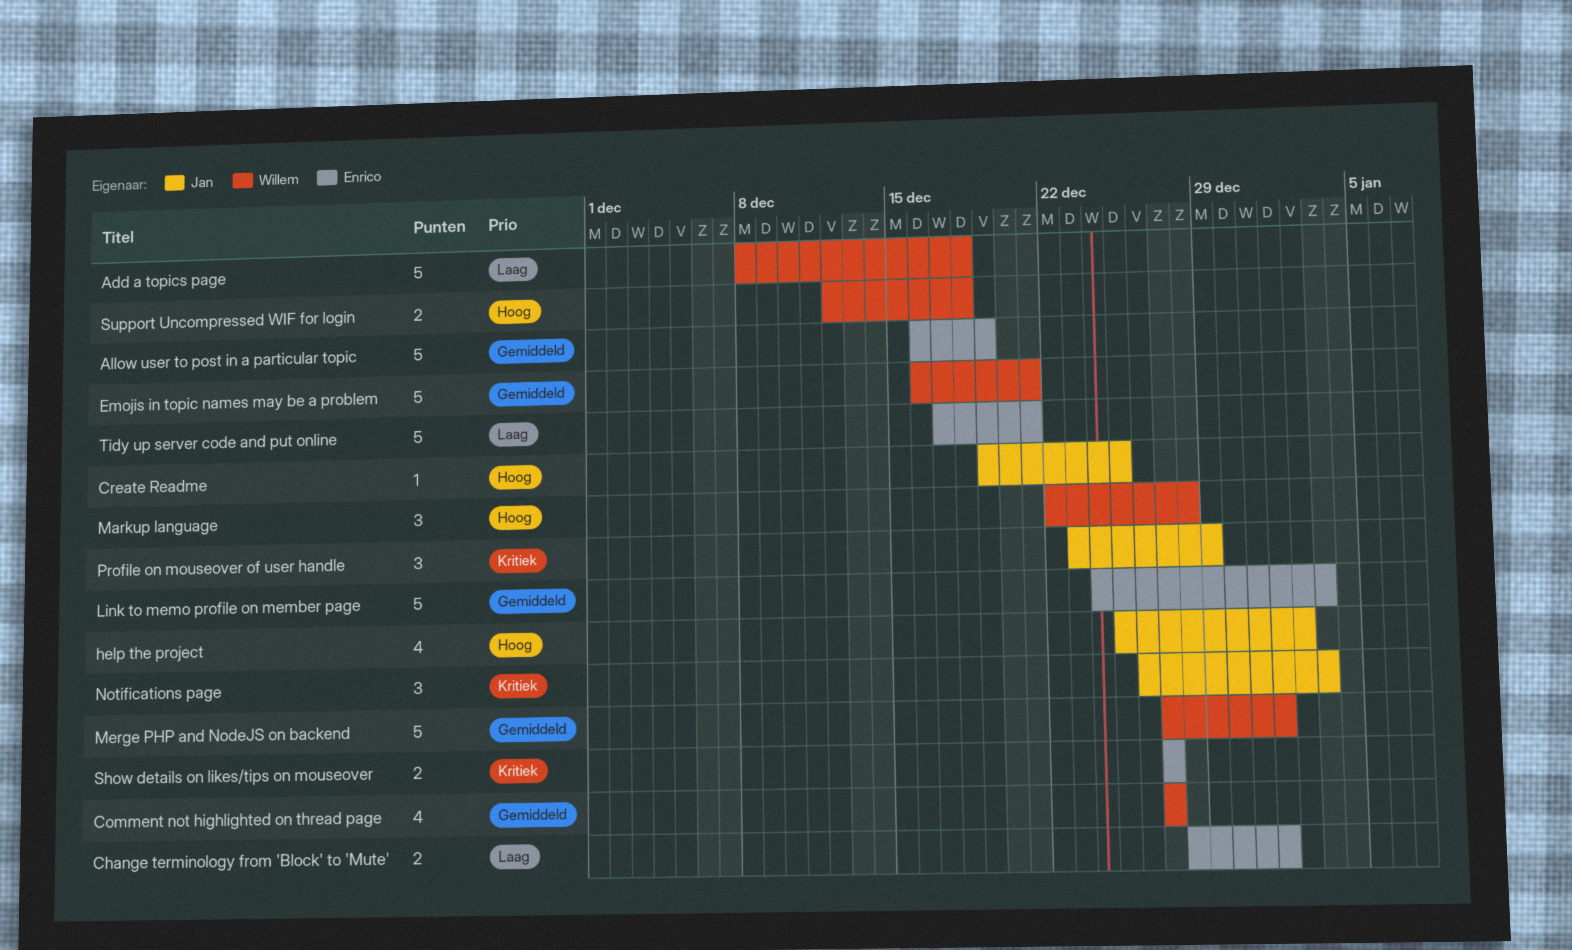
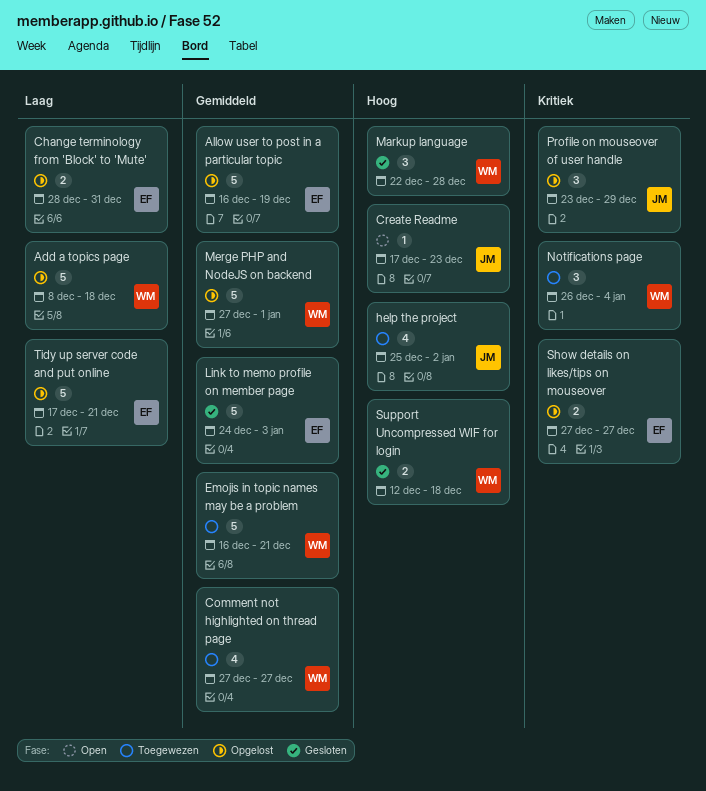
Change terminology from 'Block' to 'Mute', due: Jan 1 -> Dec 31
Create Readme, start: Dec 19 -> Dec 17
Create Readme, due: Dec 25 -> Dec 23
Notifications page, owner: Jan -> Willem
Notifications page, due: Jan 3 -> Jan 4

